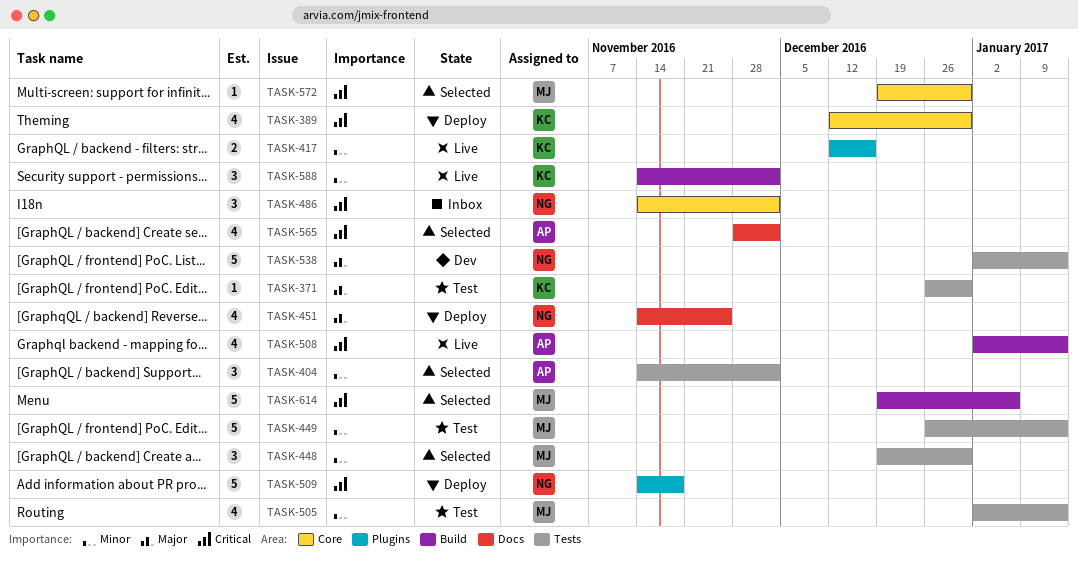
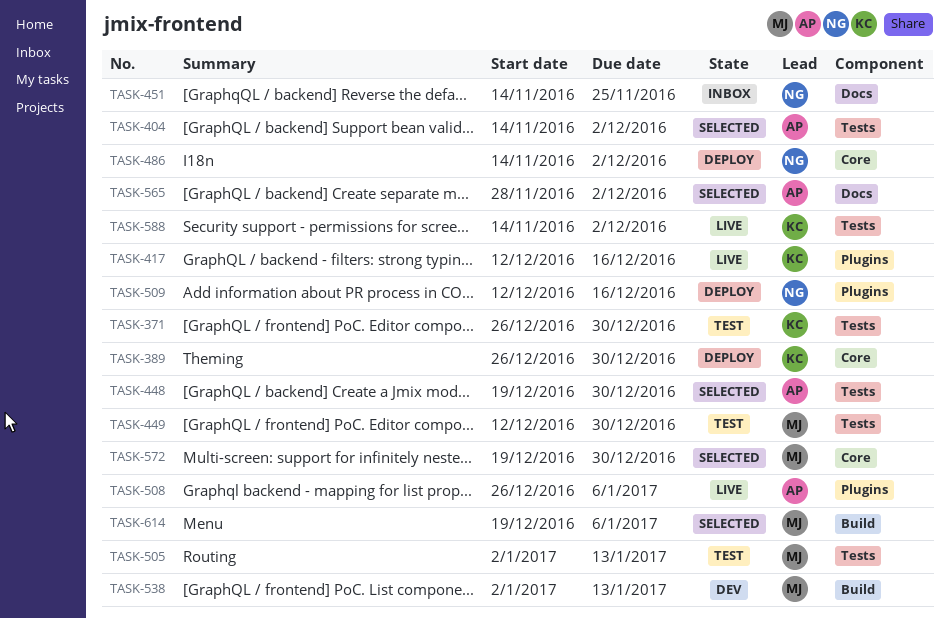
TASK-389, start: Dec 12 -> Dec 26
TASK-448, owner: MJ -> AP
TASK-449, start: Dec 26 -> Dec 12
TASK-449, due: Jan 13 -> Dec 30
TASK-451, status: Deploy -> Inbox
TASK-486, status: Inbox -> Deploy
TASK-508, label: Build -> Plugins
TASK-508, start: Jan 2 -> Dec 26
TASK-508, due: Jan 13 -> Jan 6
TASK-509, start: Nov 14 -> Dec 12
TASK-509, due: Nov 18 -> Dec 16
TASK-538, owner: NG -> MJ
TASK-538, label: Tests -> Build
TASK-588, label: Build -> Tests

